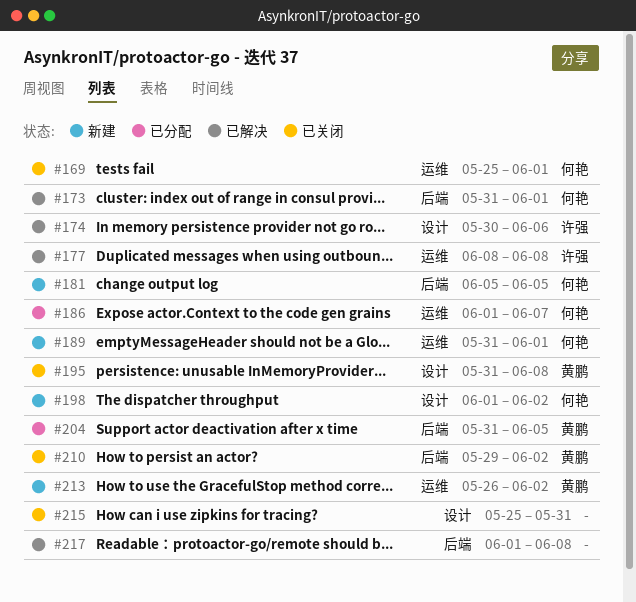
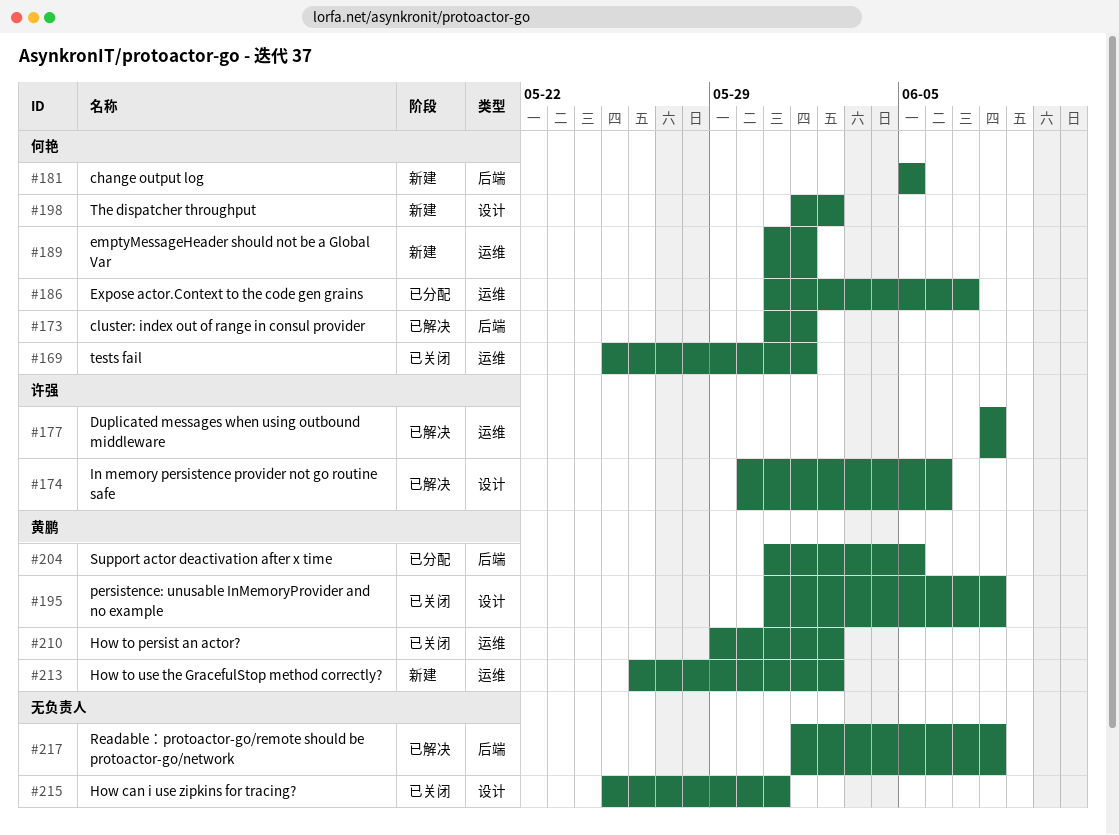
#186, start: Jun 1 -> May 31
#210, label: 后端 -> 运维

